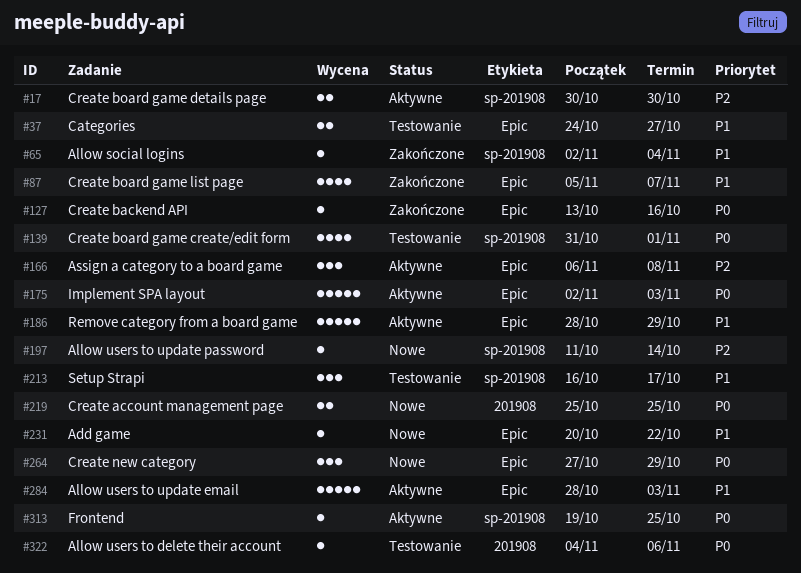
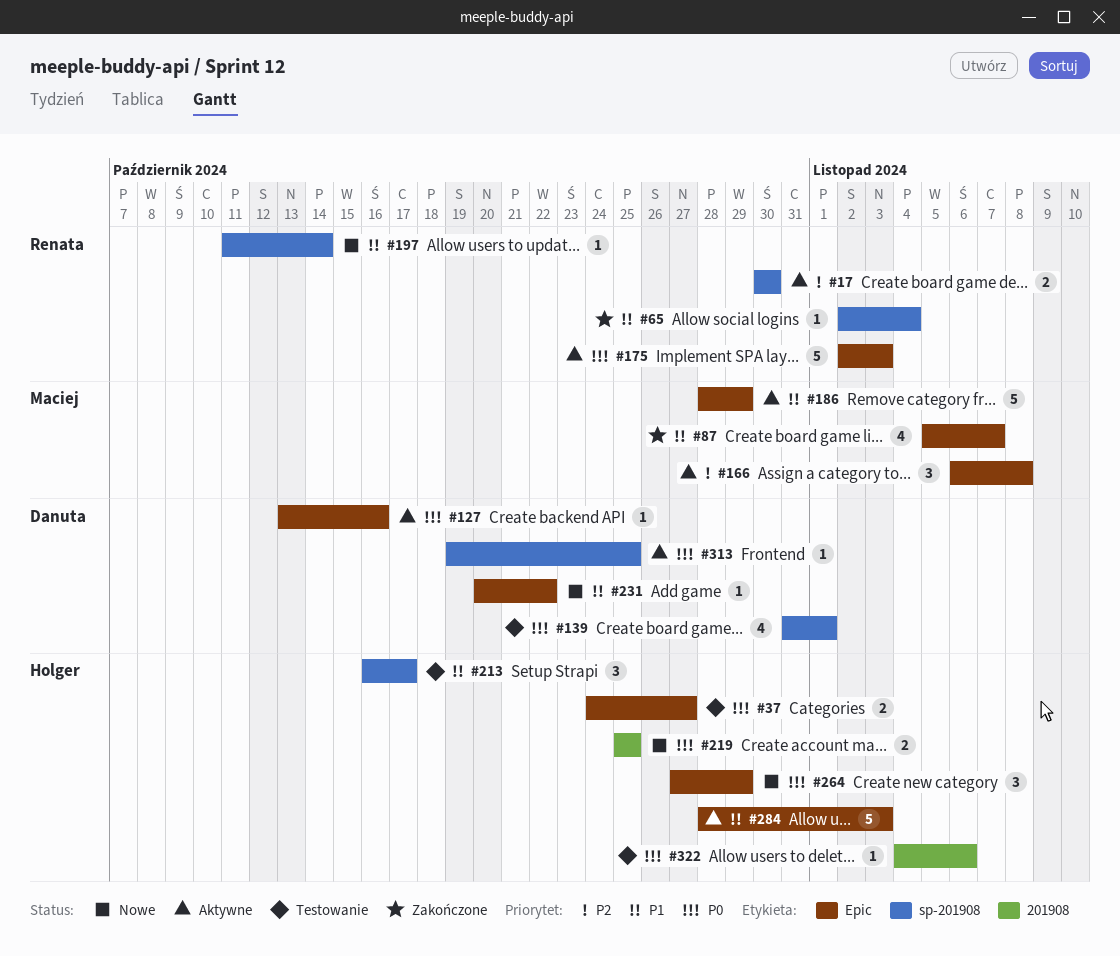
#37, priority: P1 -> P0
#127, status: Zakończone -> Aktywne
#197, priority: P2 -> P1

